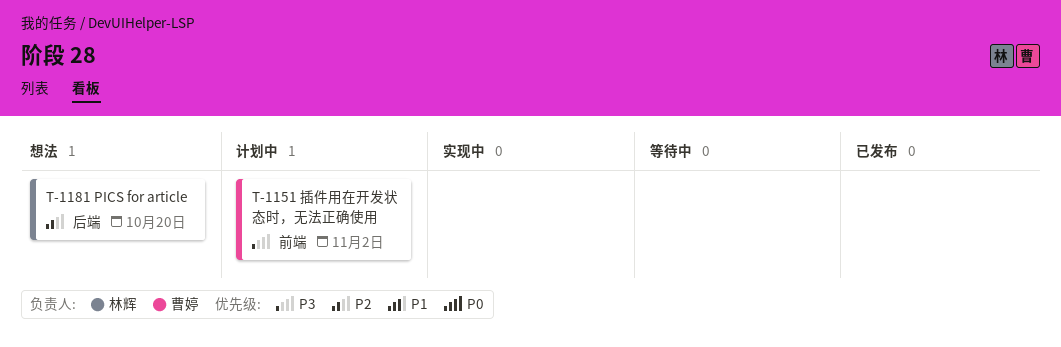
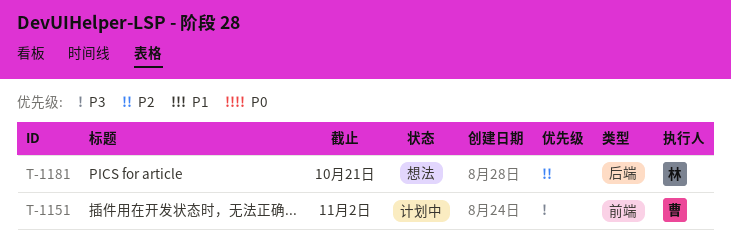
T-1181, due: Oct 20 -> Oct 21

